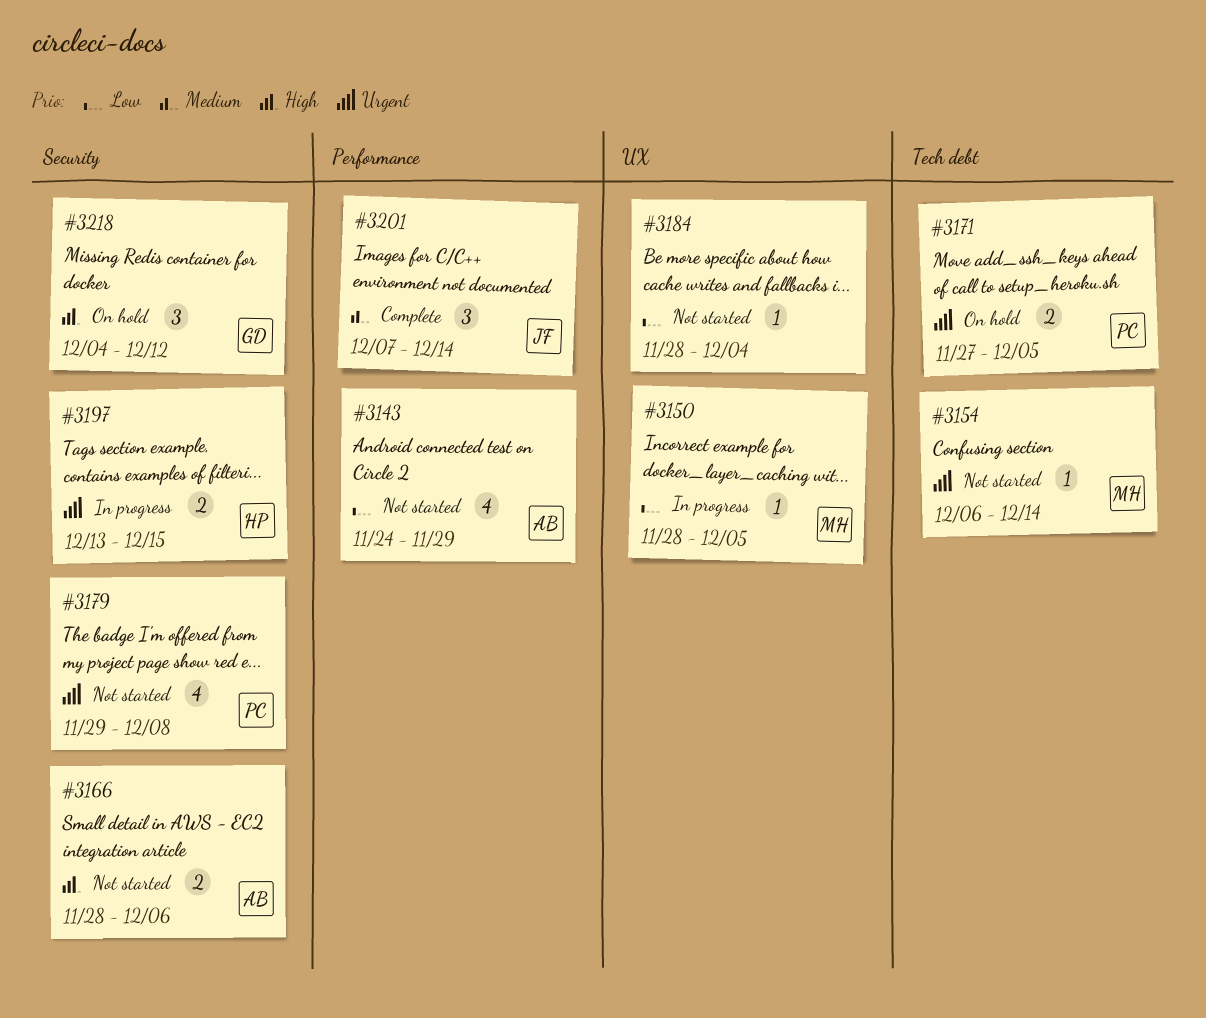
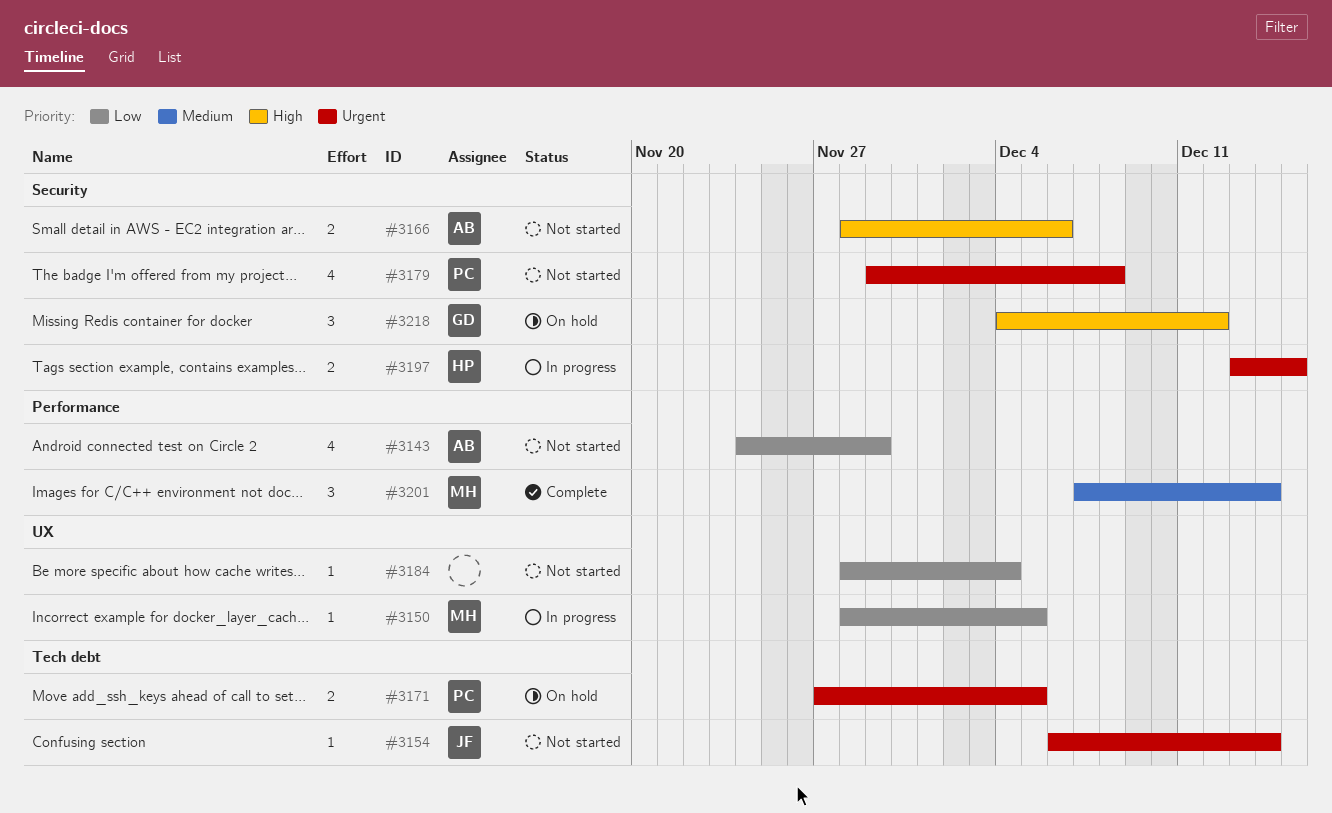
#3154, owner: MH -> JF
#3201, owner: JF -> MH

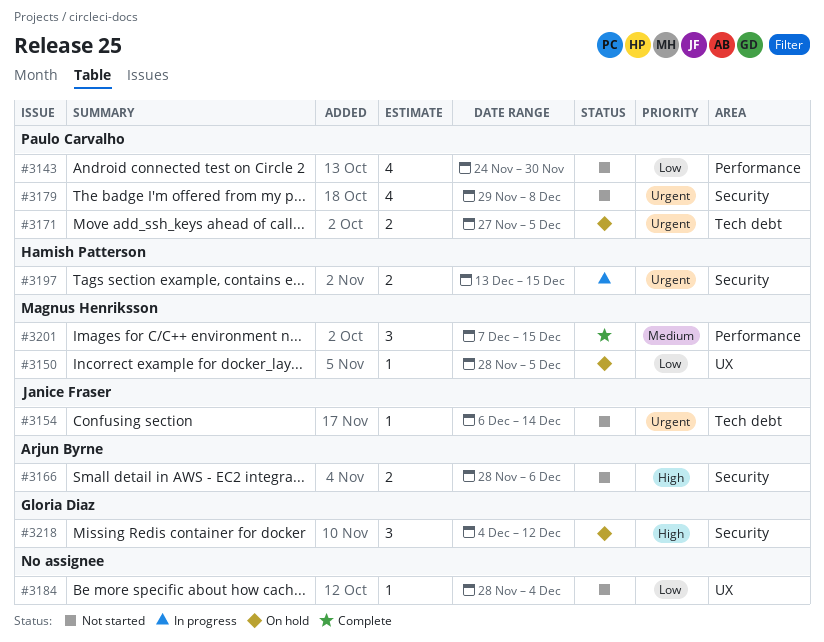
#3143, owner: Arjun Byrne -> Paulo Carvalho
#3143, due: Nov 29 -> Nov 30
#3150, status: In progress -> On hold
#3201, due: Dec 14 -> Dec 15

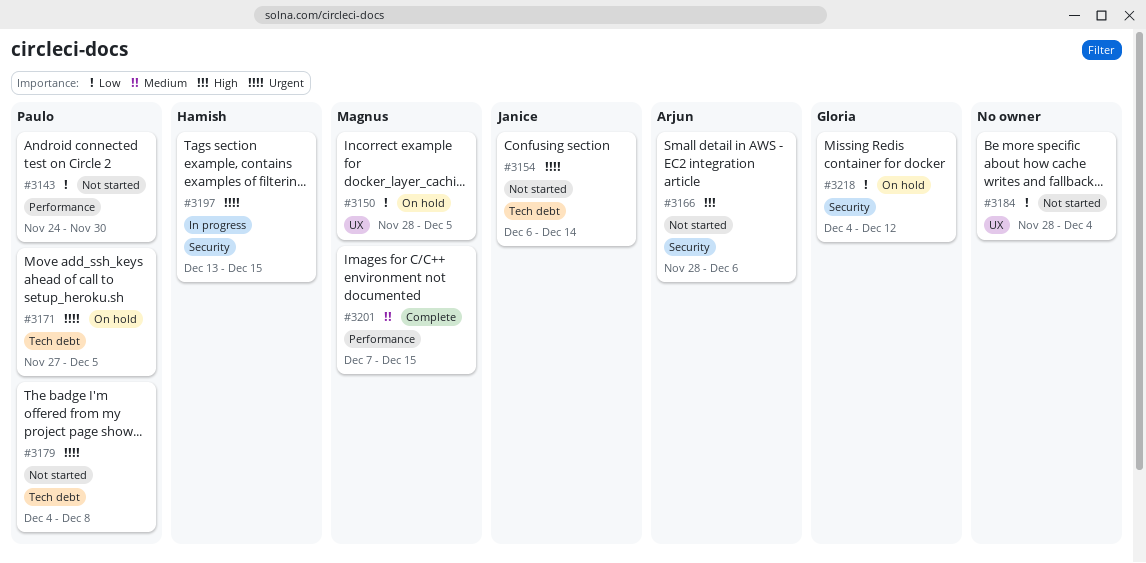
#3179, label: Security -> Tech debt
#3179, start: Nov 29 -> Dec 4
#3218, priority: High -> Low

